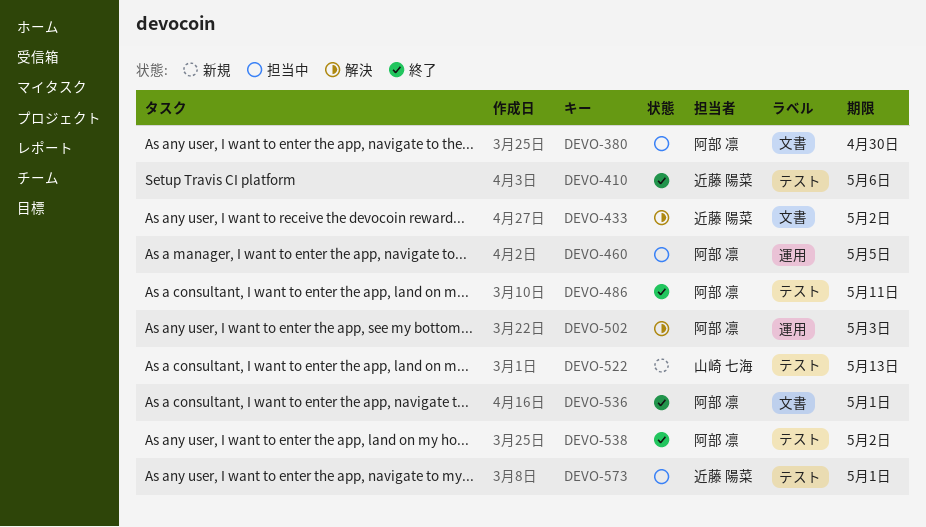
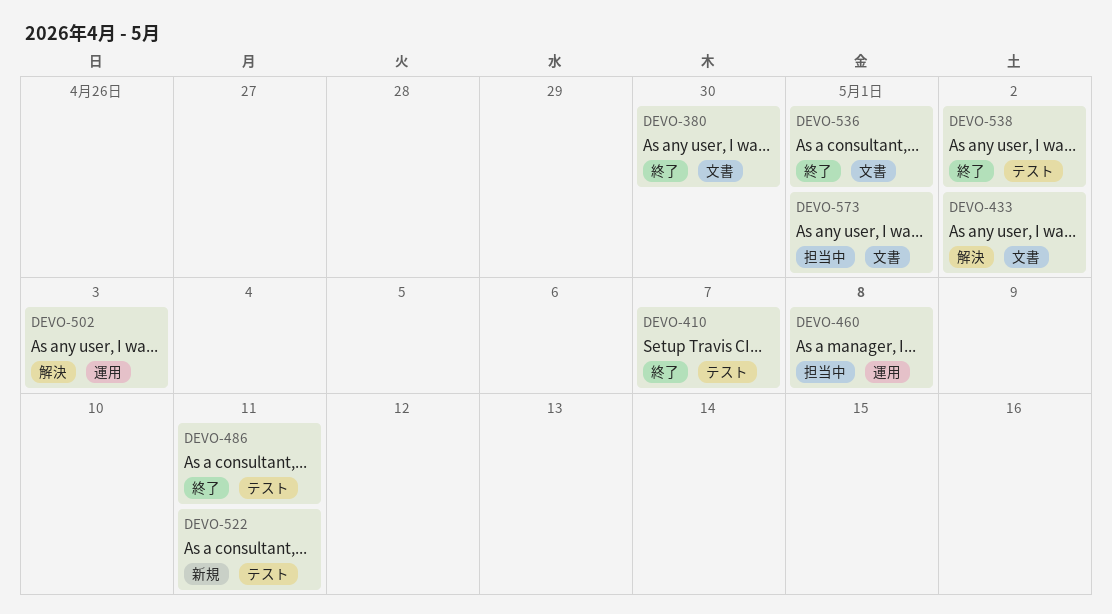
DEVO-380, status: 担当中 -> 終了
DEVO-410, due: May 6 -> May 7
DEVO-460, due: May 5 -> May 8
DEVO-522, due: May 13 -> May 11
DEVO-573, label: テスト -> 文書

